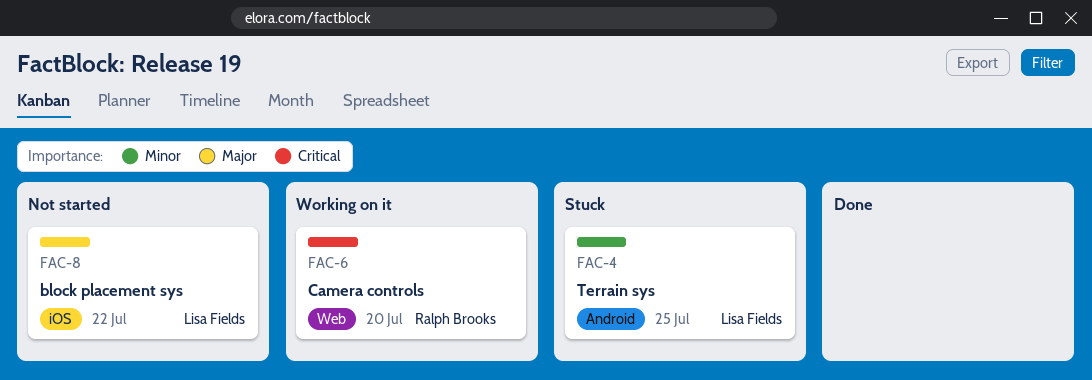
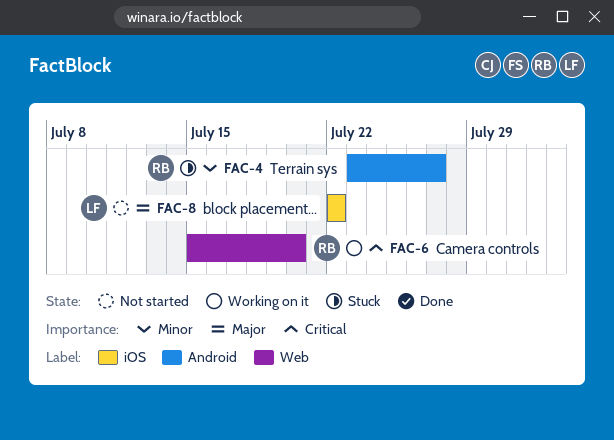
FAC-4, owner: Lisa Fields -> Ralph Brooks
FAC-4, due: Jul 25 -> Jul 27

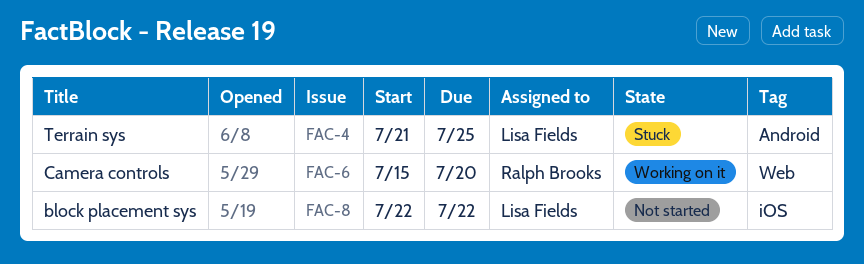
FAC-4, owner: Ralph Brooks -> Lisa Fields
FAC-4, start: Jul 23 -> Jul 21
FAC-4, due: Jul 27 -> Jul 25

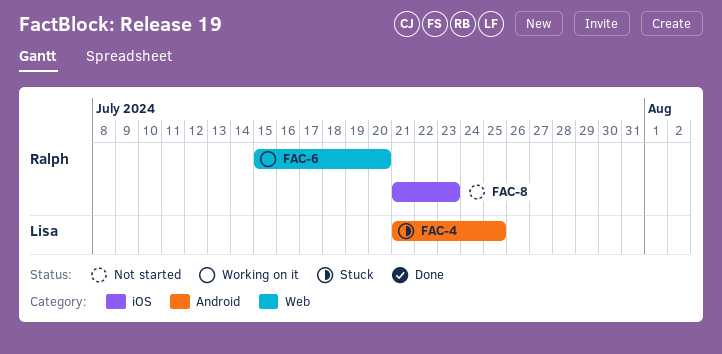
FAC-8, owner: Lisa Fields -> Ralph Brooks
FAC-8, start: Jul 22 -> Jul 21
FAC-8, due: Jul 22 -> Jul 23

